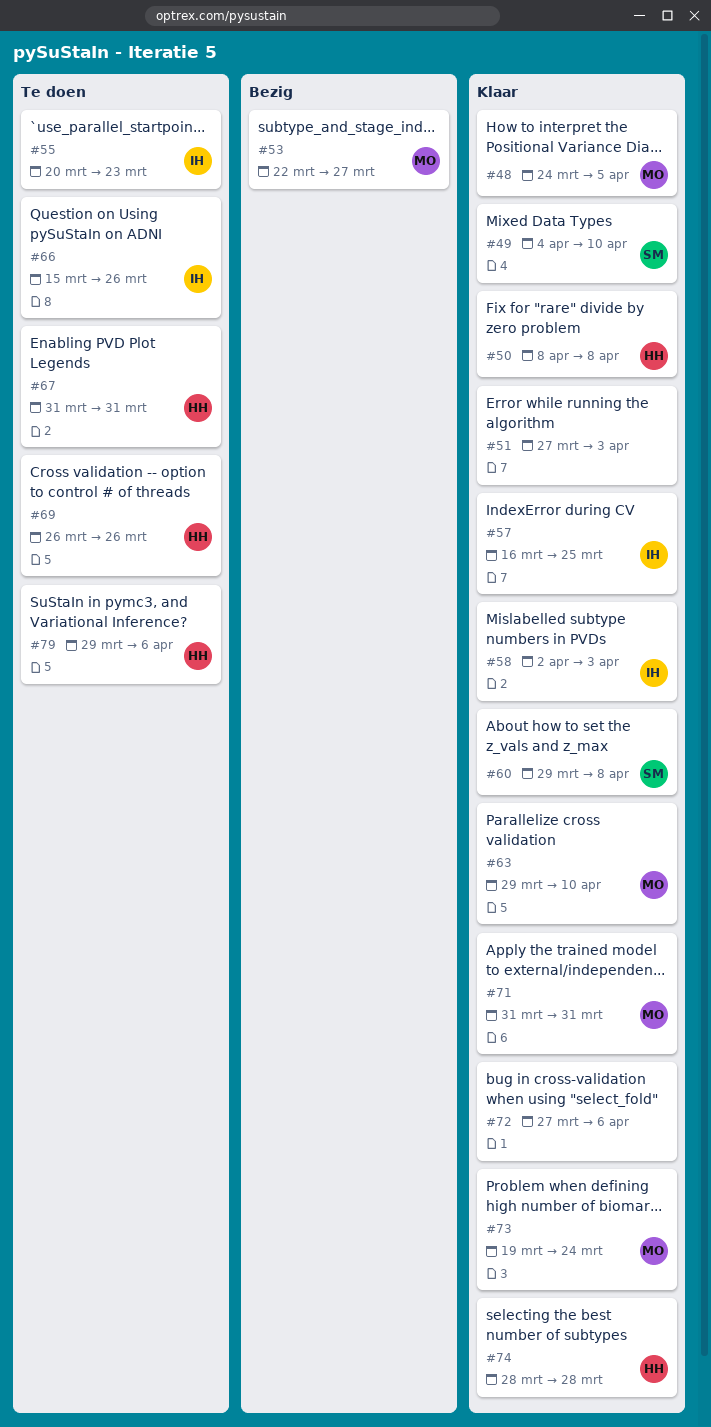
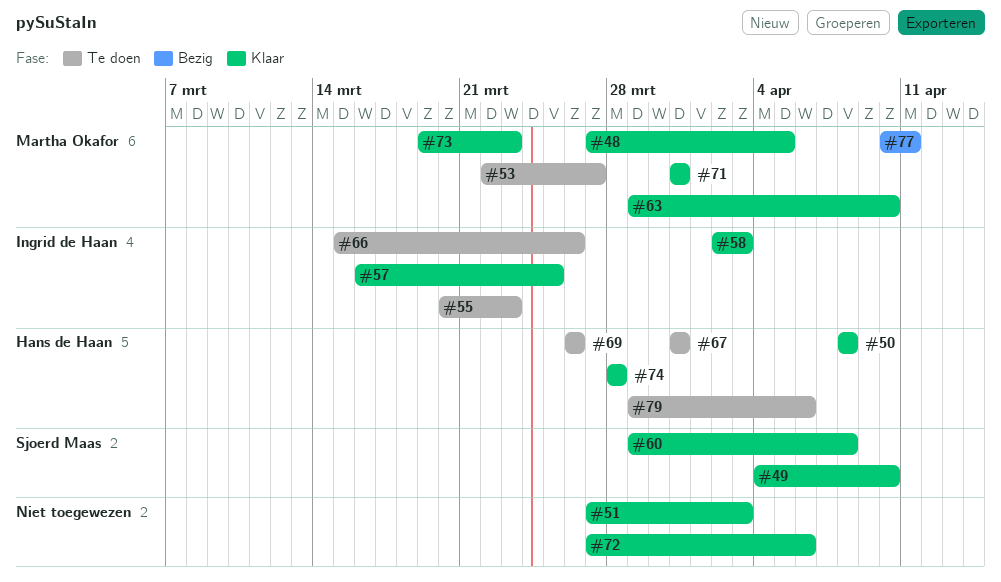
#48, start: Mar 24 -> Mar 27
#53, status: Bezig -> Te doen
#73, due: Mar 24 -> Mar 23
#77: none -> present

